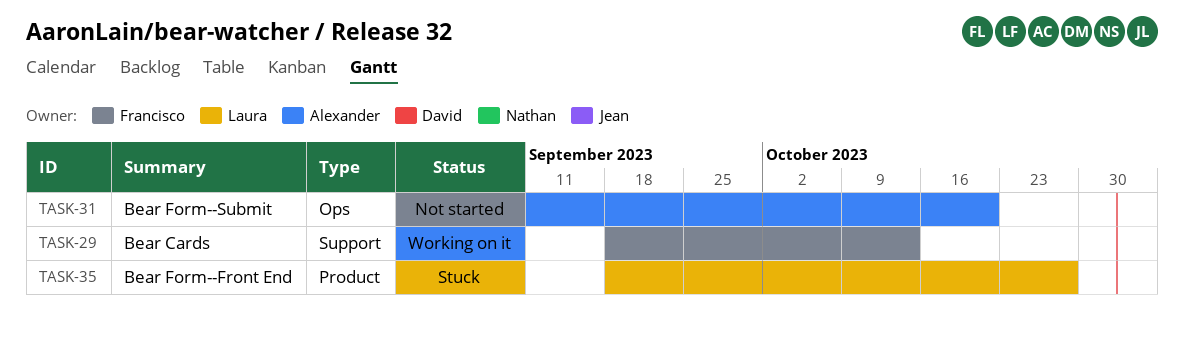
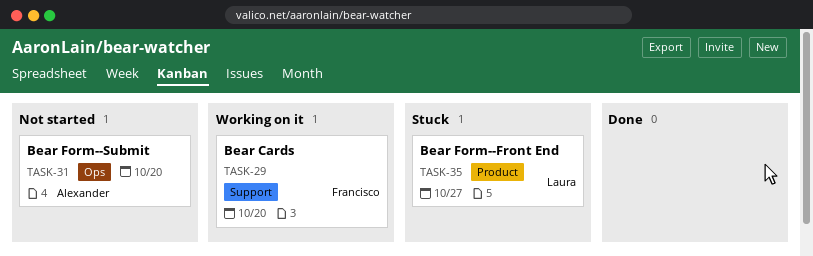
TASK-29, due: Oct 13 -> Oct 20

